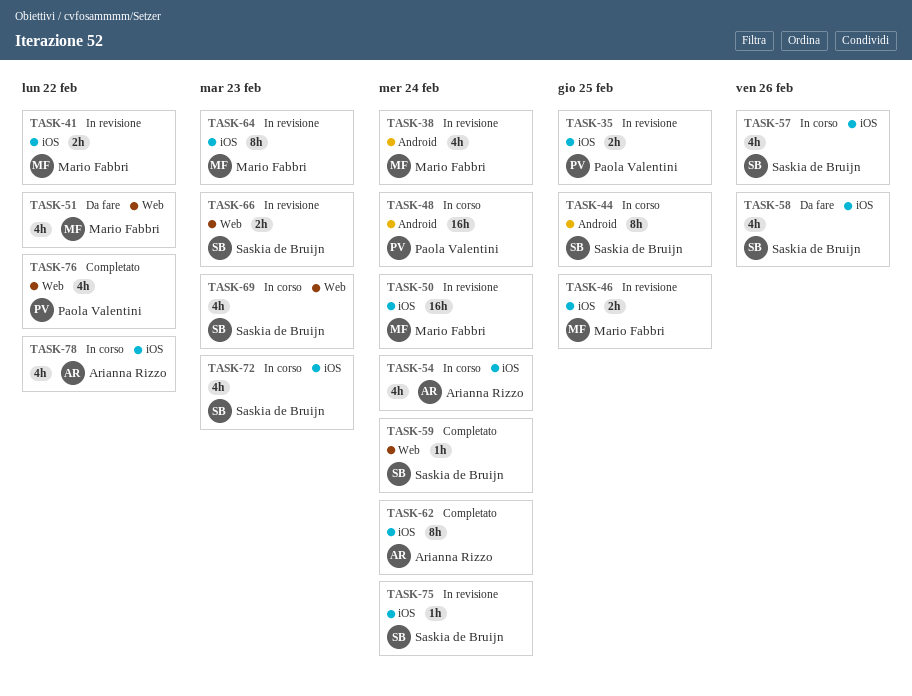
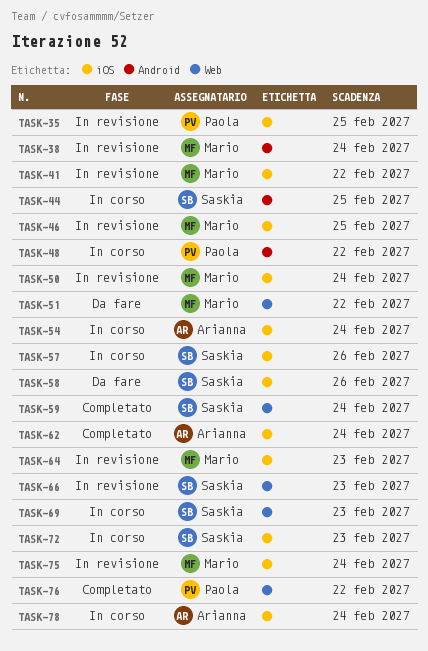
TASK-48, due: Feb 24 -> Feb 22
TASK-75, owner: Saskia de Bruijn -> Mario Fabbri
TASK-78, due: Feb 22 -> Feb 24

